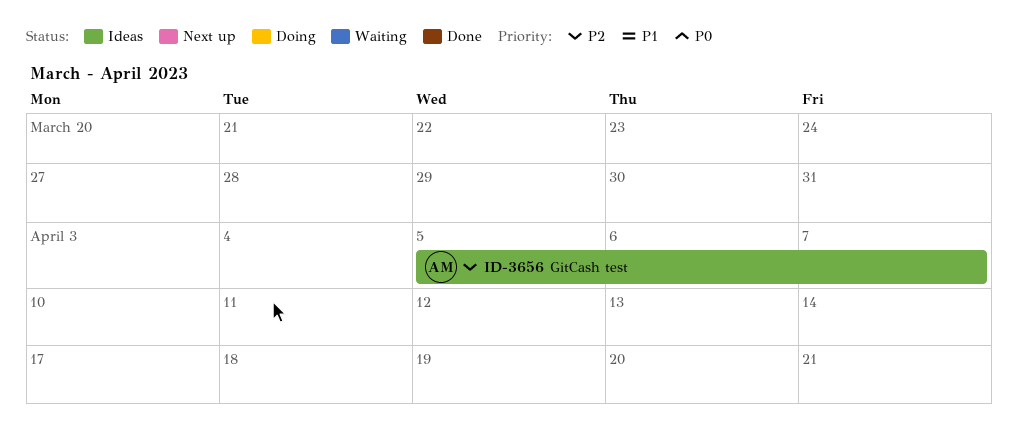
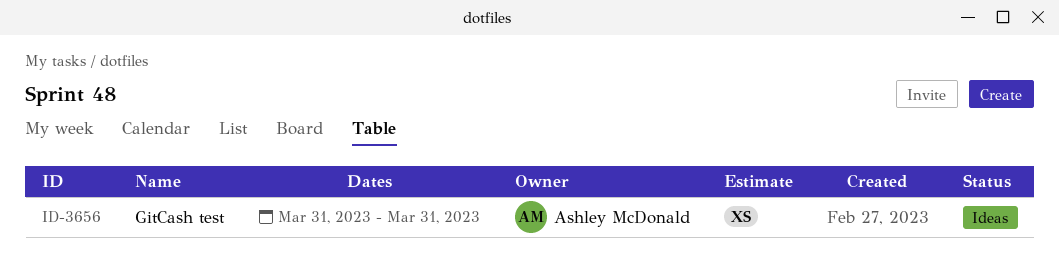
ID-3656, start: Apr 5 -> Mar 31
ID-3656, due: Apr 7 -> Mar 31

